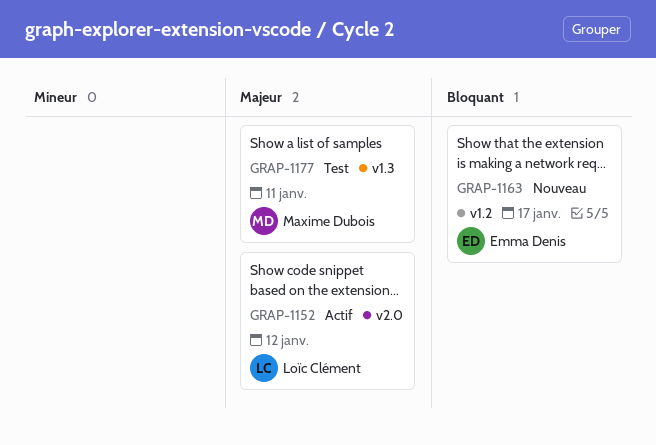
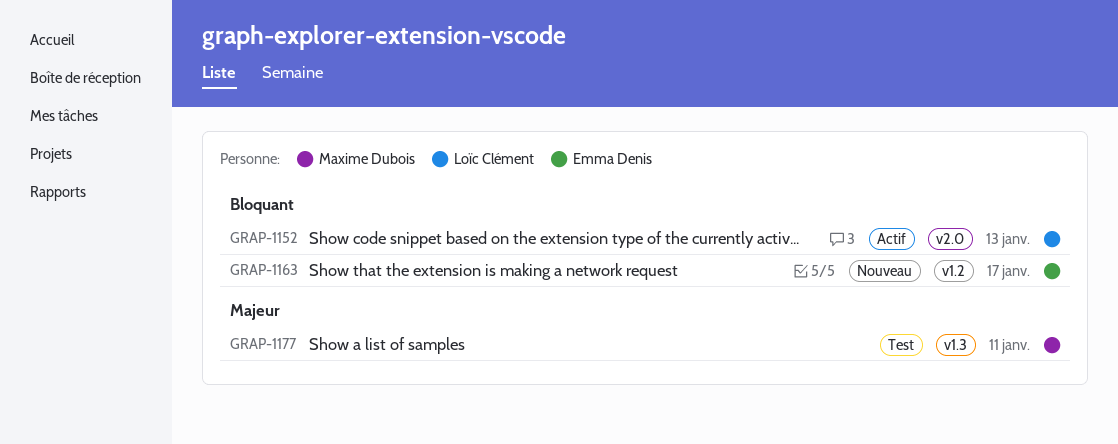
GRAP-1152, priority: Majeur -> Bloquant
GRAP-1152, due: Jan 12 -> Jan 13

